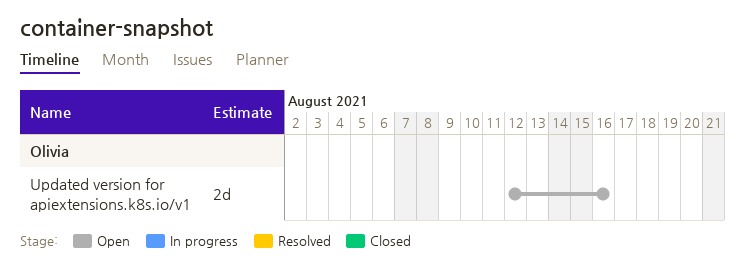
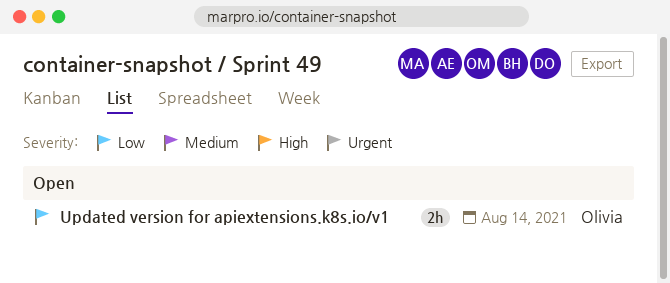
Updated version for apiextensions.k8s.io/v1, estimate: 2d -> 2h
Updated version for apiextensions.k8s.io/v1, due: Aug 16 -> Aug 14

